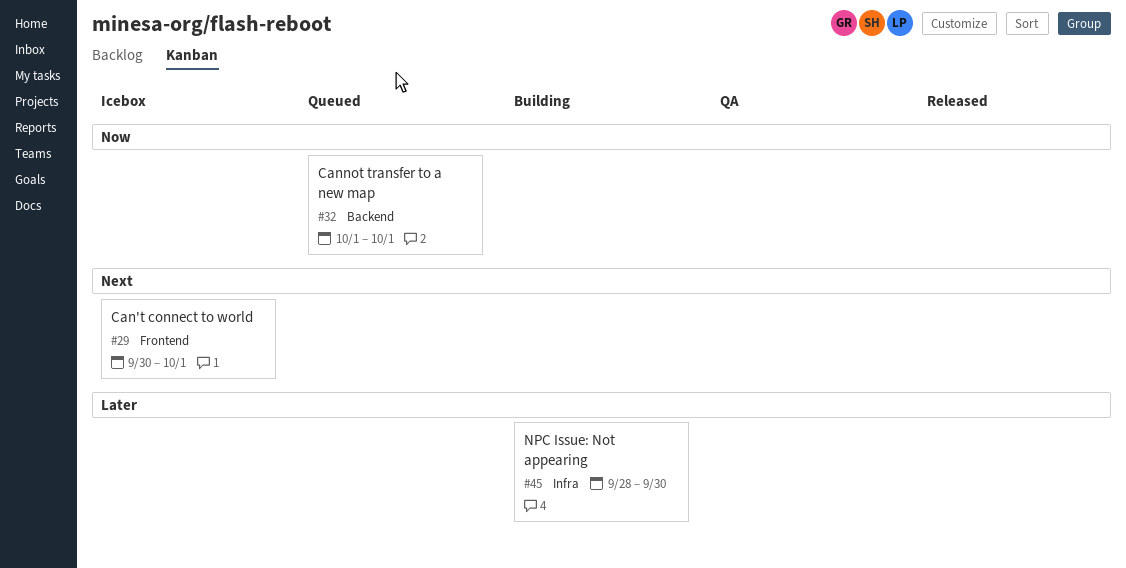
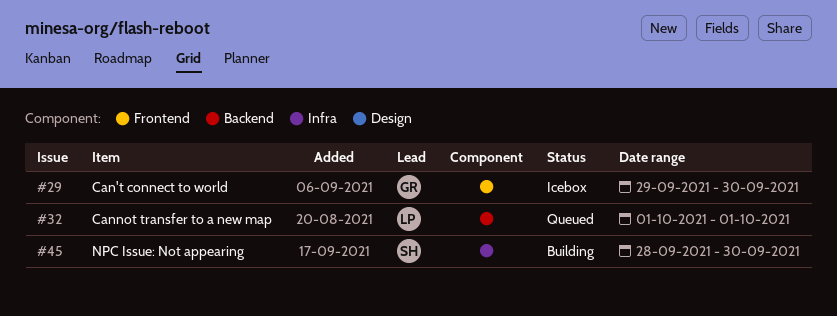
#29, start: Sep 30 -> Sep 29
#29, due: Oct 1 -> Sep 30

